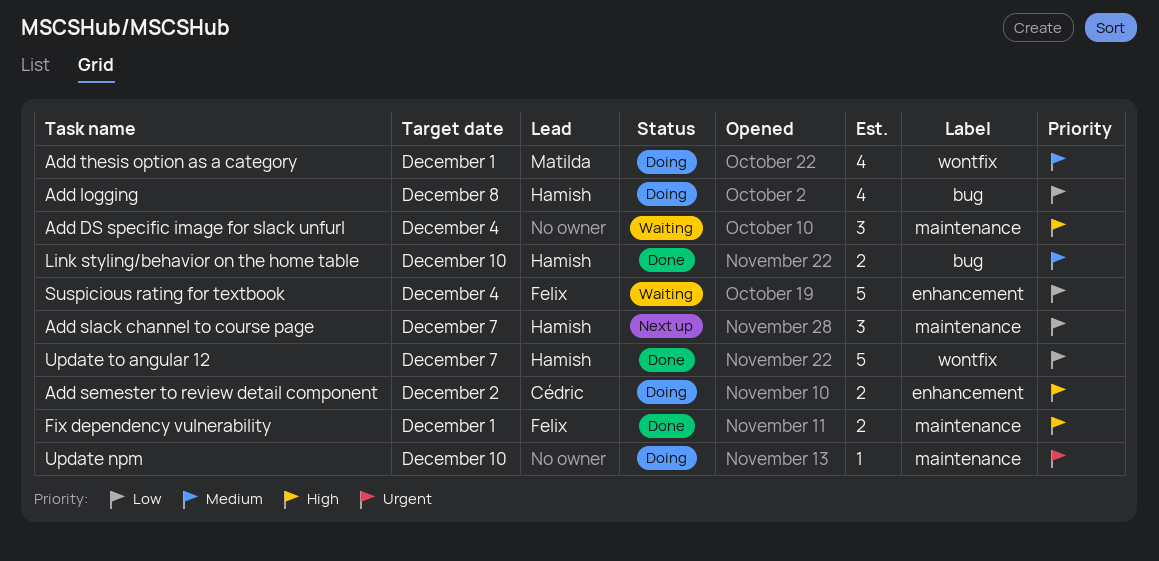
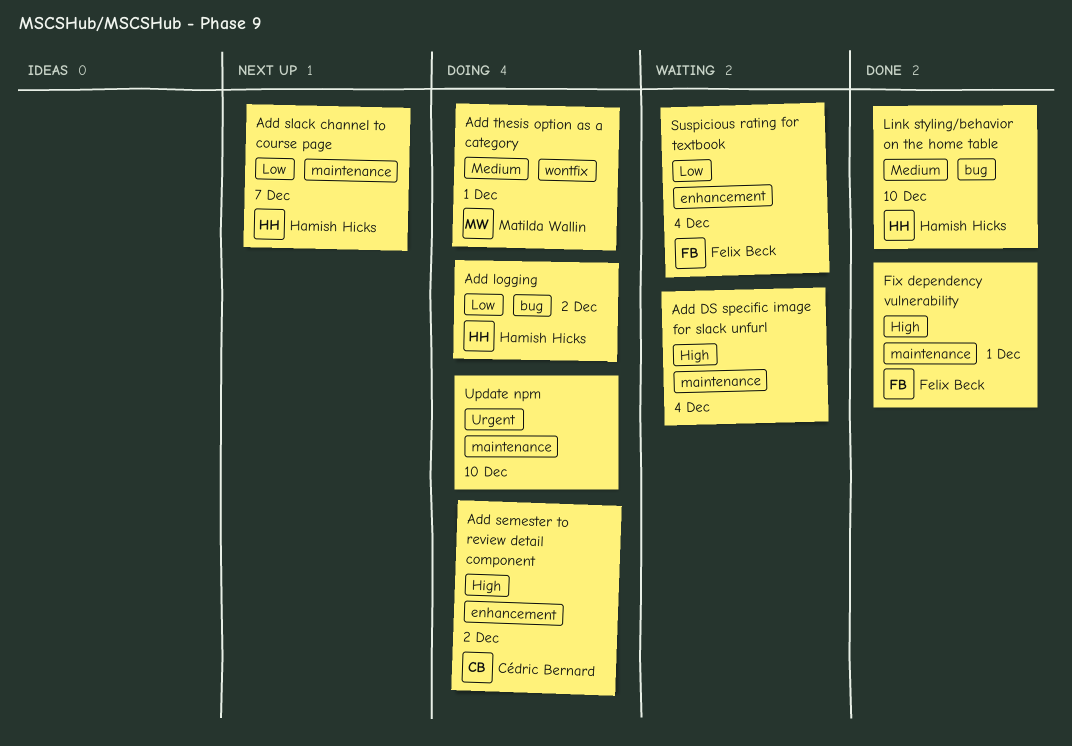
Add logging, due: Dec 8 -> Dec 2
Update to angular 12: present -> none

